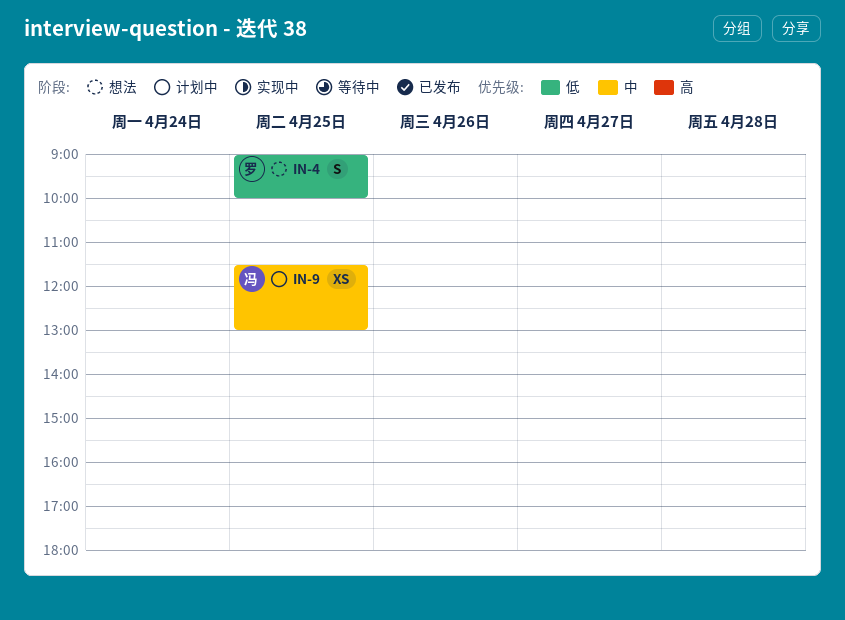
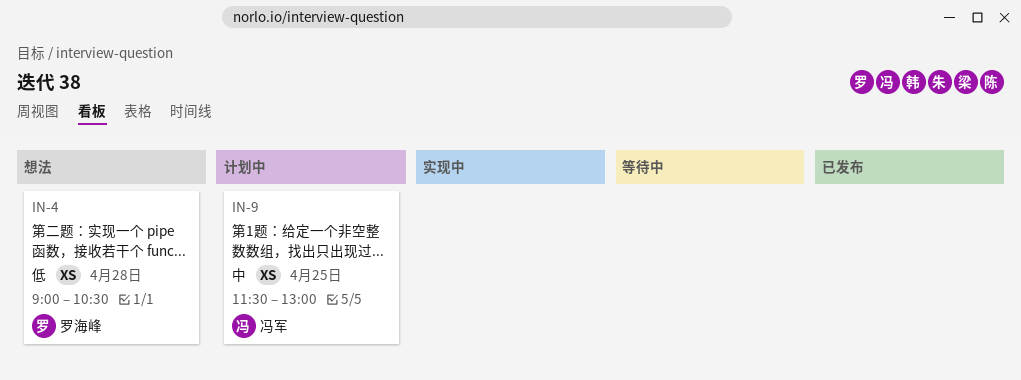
IN-4, estimate: S -> XS
IN-4, day: Apr 25 -> Apr 28
IN-4, ends: 10:00 -> 10:30

